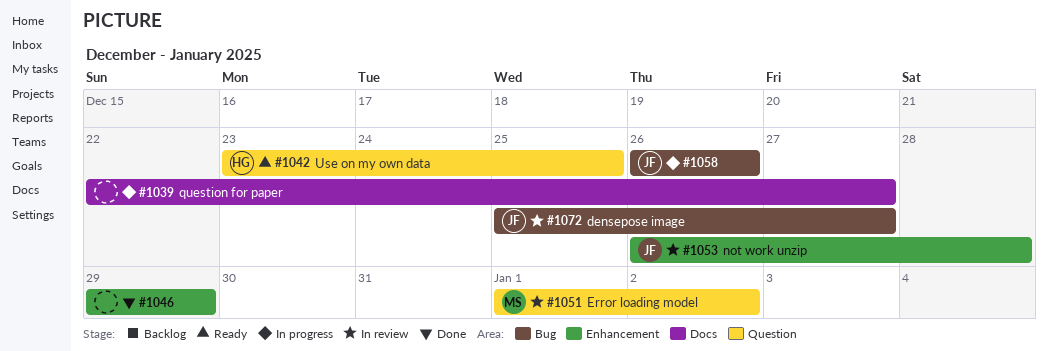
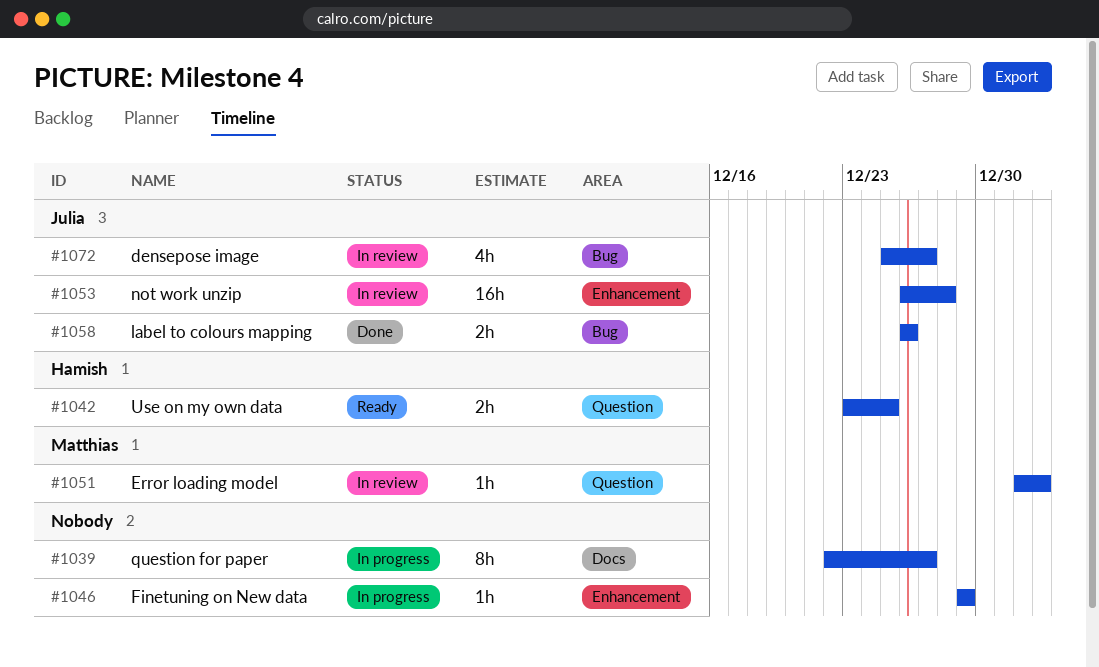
#1046, status: Done -> In progress
#1058, status: In progress -> Done

